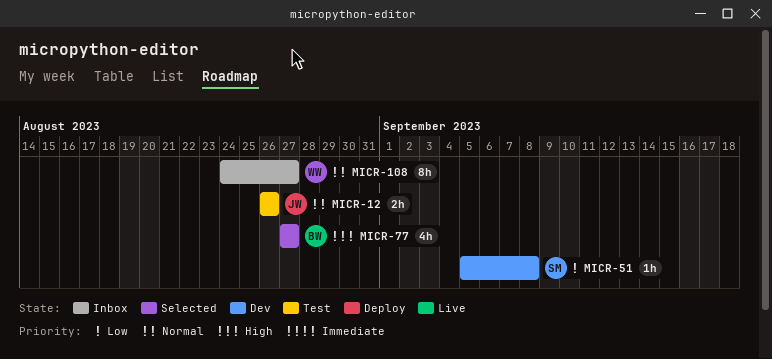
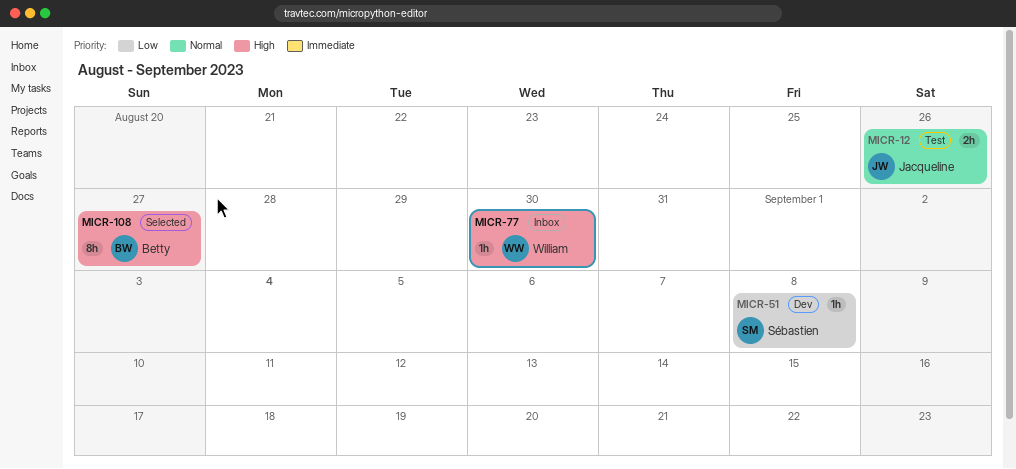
MICR-77, status: Selected -> Inbox
MICR-77, owner: Betty -> William
MICR-77, estimate: 4h -> 1h
MICR-77, due: Aug 27 -> Aug 30
MICR-108, status: Inbox -> Selected
MICR-108, owner: William -> Betty
MICR-108, priority: Normal -> High

